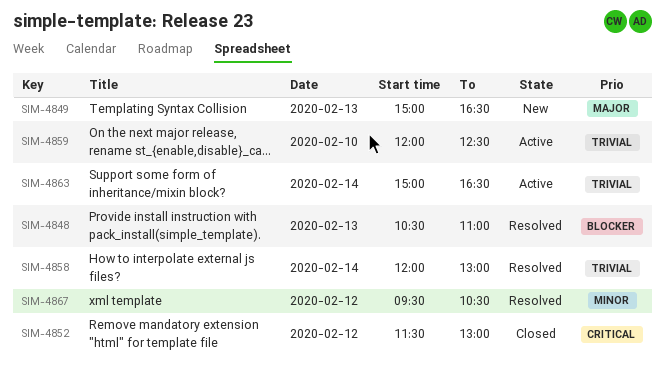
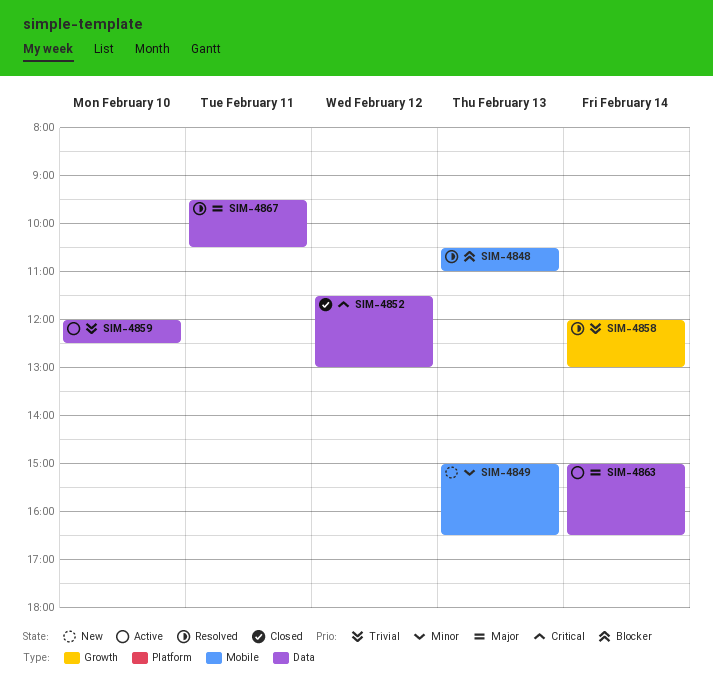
SIM-4849, priority: Major -> Minor
SIM-4863, priority: Trivial -> Major
SIM-4867, priority: Minor -> Major
SIM-4867, day: Feb 12 -> Feb 11

